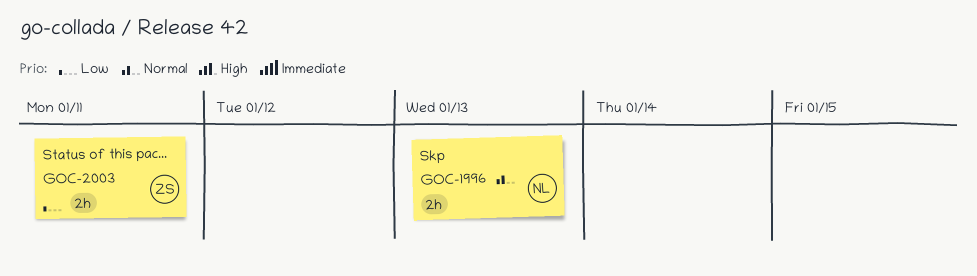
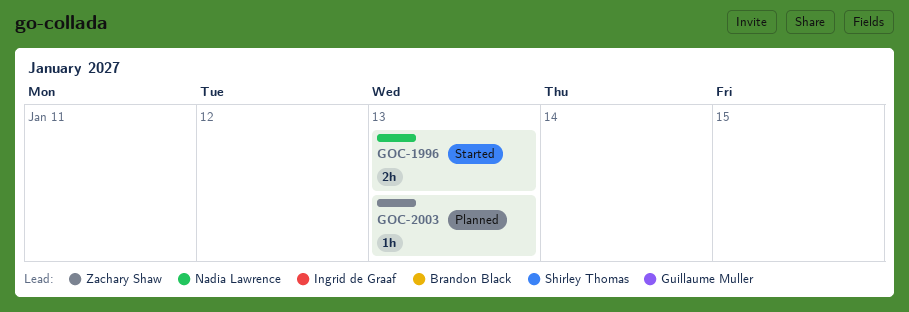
GOC-2003, estimate: 2h -> 1h
GOC-2003, due: Jan 11 -> Jan 13

